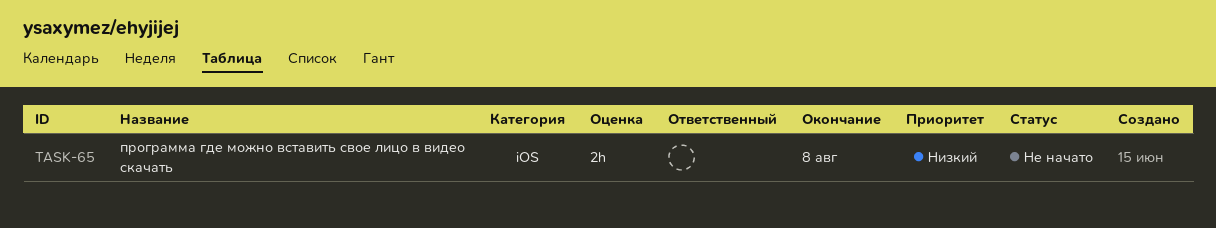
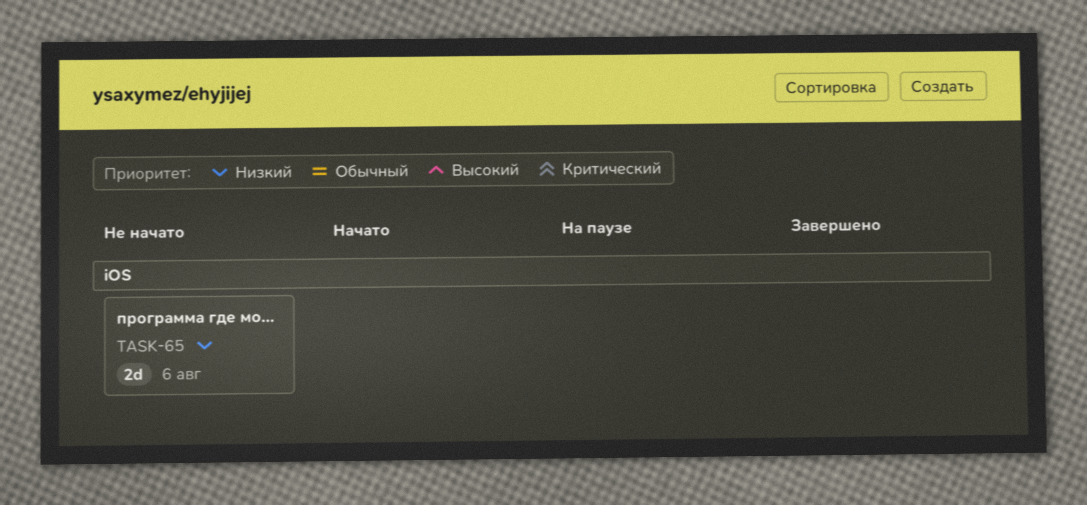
TASK-65, estimate: 2h -> 2d
TASK-65, due: Aug 8 -> Aug 6

